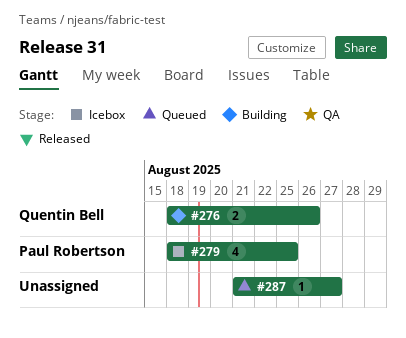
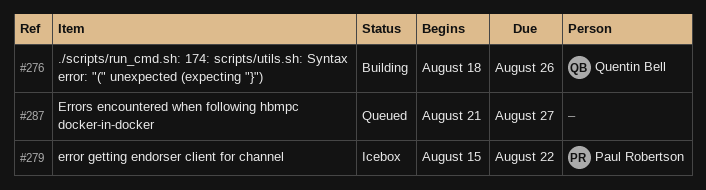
#279, start: Aug 18 -> Aug 15
#279, due: Aug 25 -> Aug 22

